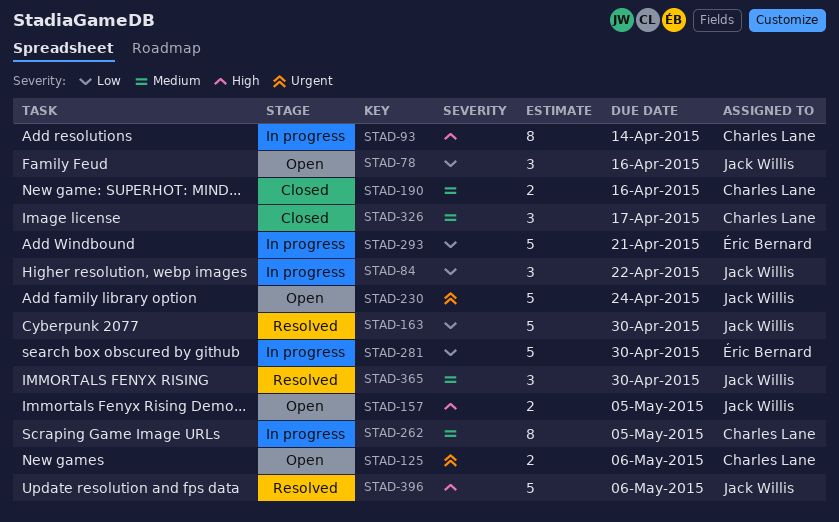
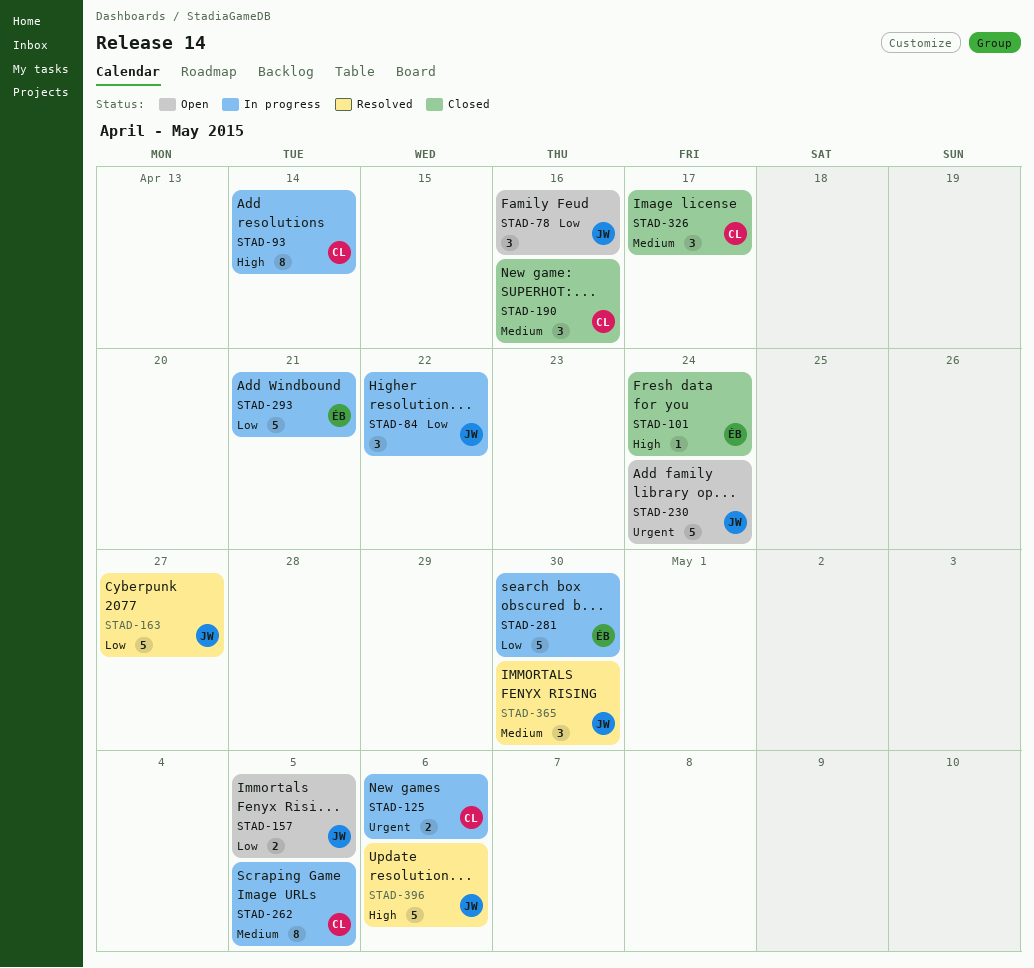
STAD-101: none -> present
STAD-125, status: Open -> In progress
STAD-157, priority: High -> Low
STAD-163, due: Apr 30 -> Apr 27
STAD-190, estimate: 2 -> 3

